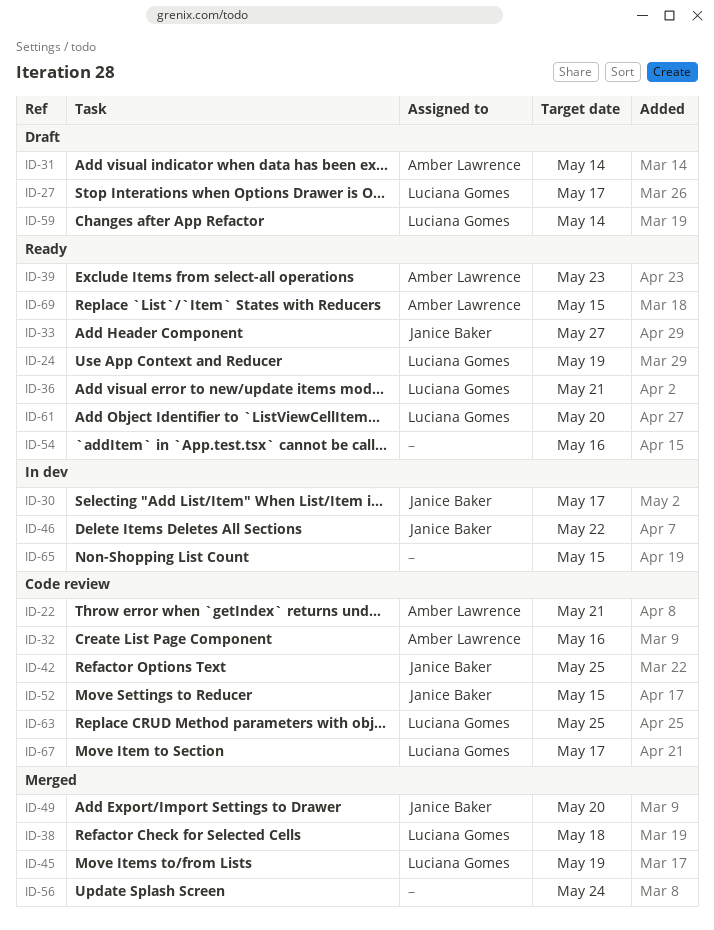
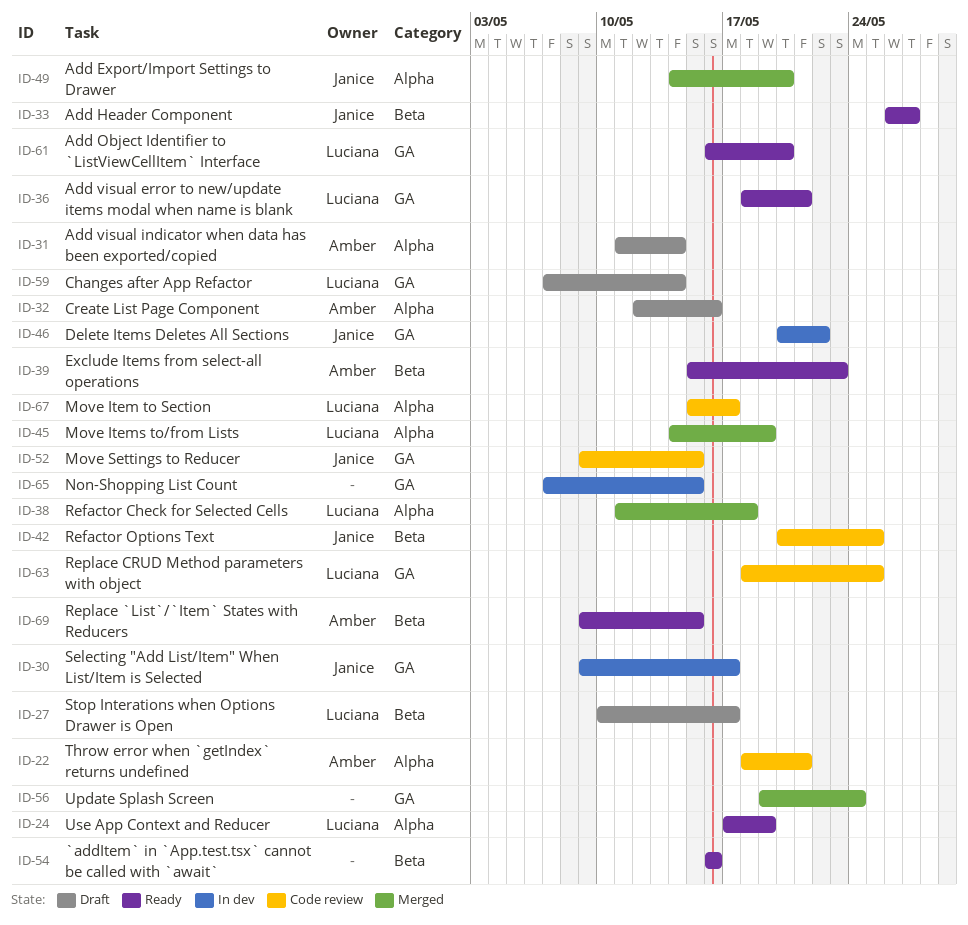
ID-32, status: Code review -> Draft

